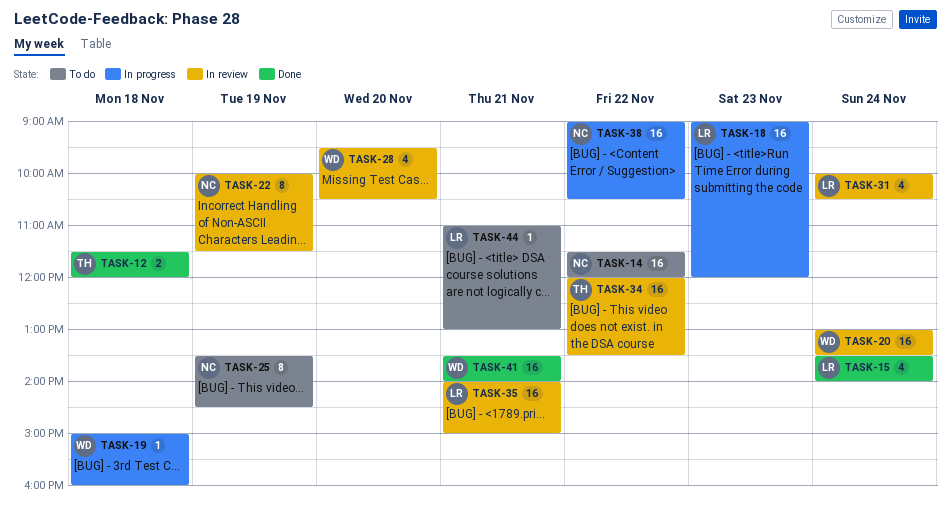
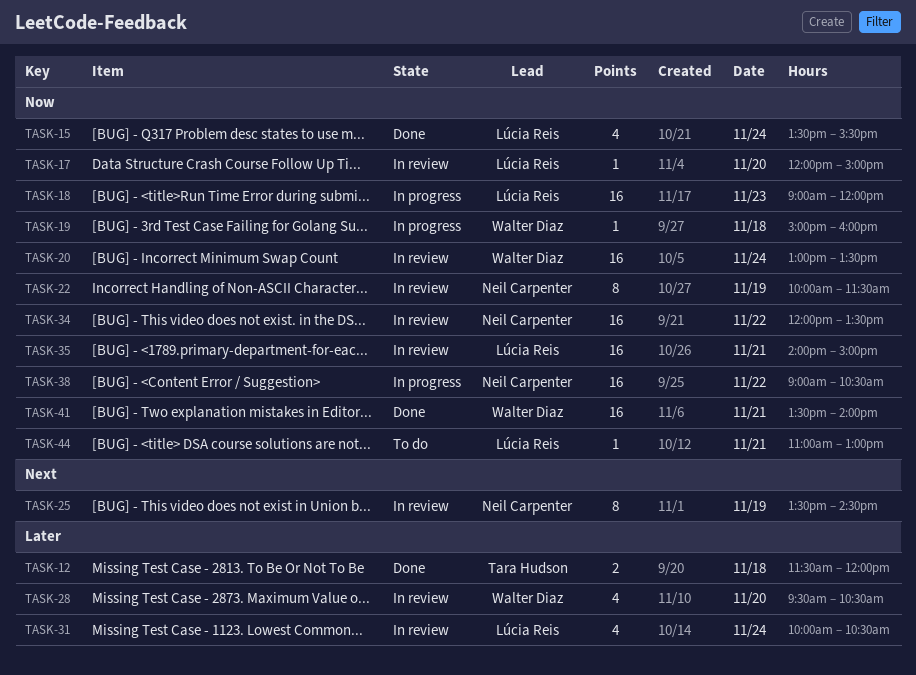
TASK-14: present -> none
TASK-15, ends: 14:00 -> 15:30
TASK-17: none -> present
TASK-25, status: To do -> In review
TASK-34, owner: Tara Hudson -> Neil Carpenter

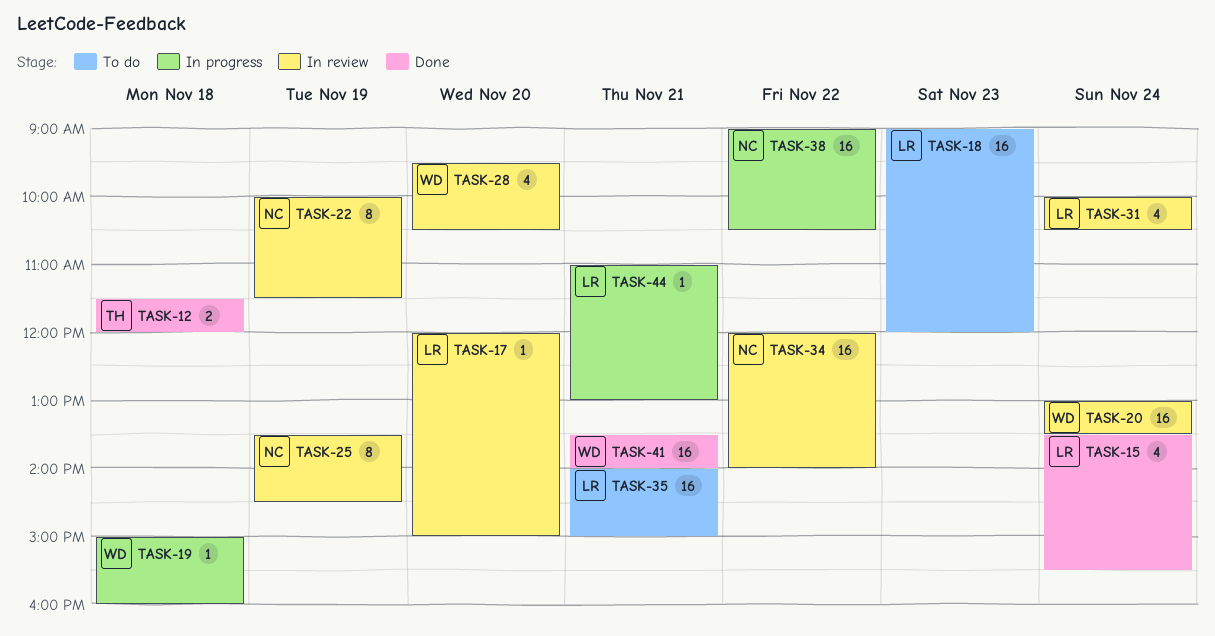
TASK-18, status: In progress -> To do
TASK-34, ends: 13:30 -> 14:00
TASK-35, status: In review -> To do
TASK-44, status: To do -> In progress

